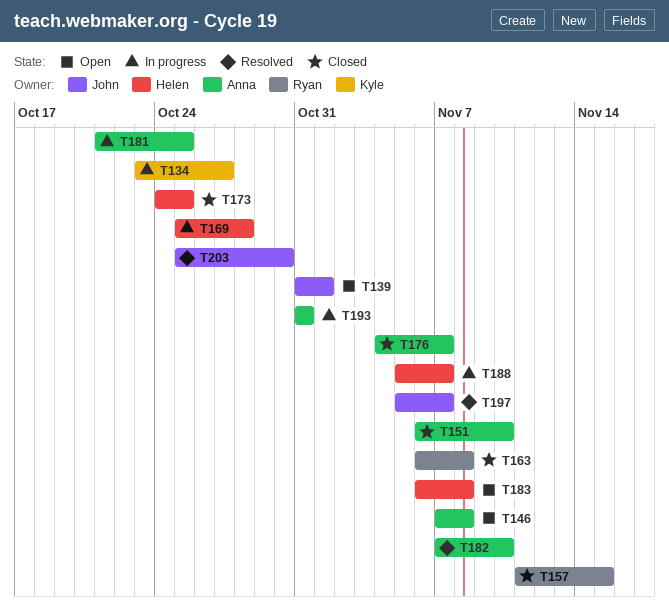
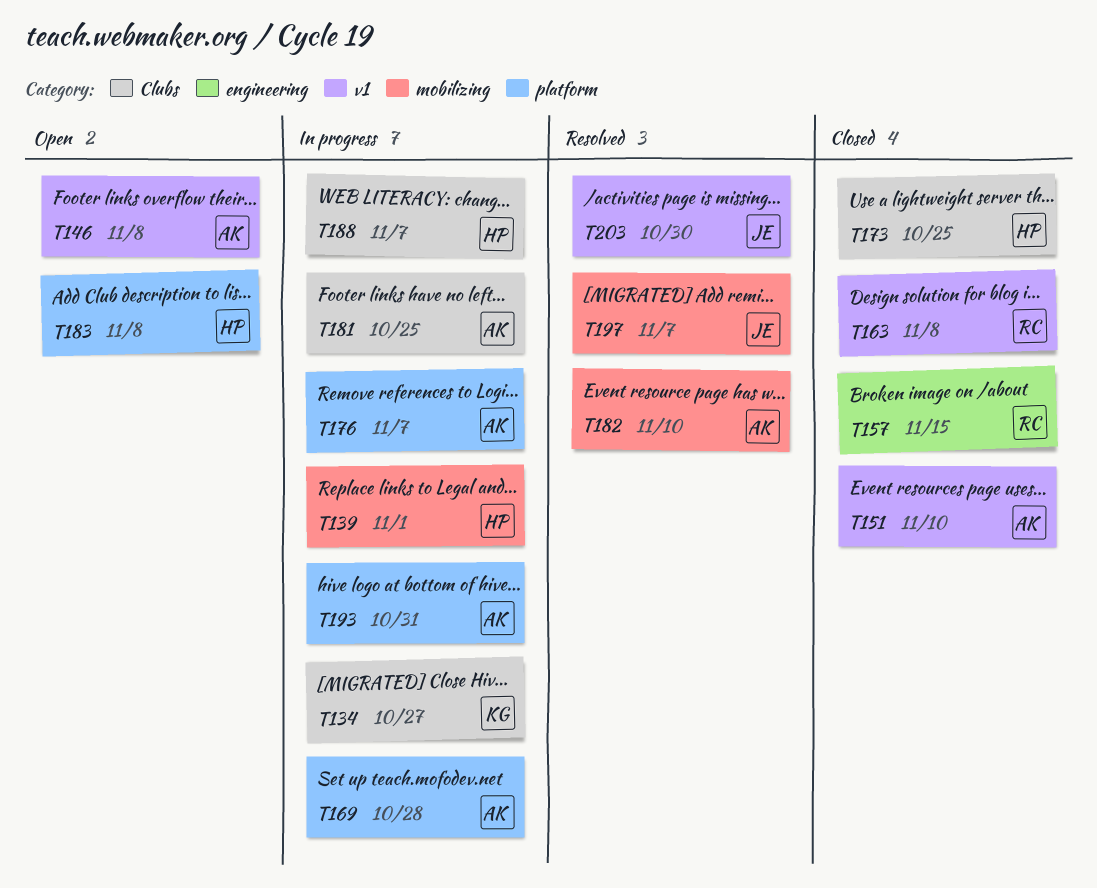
T139, status: Open -> In progress
T139, owner: John -> Helen
T169, owner: Helen -> Anna
T176, status: Closed -> In progress

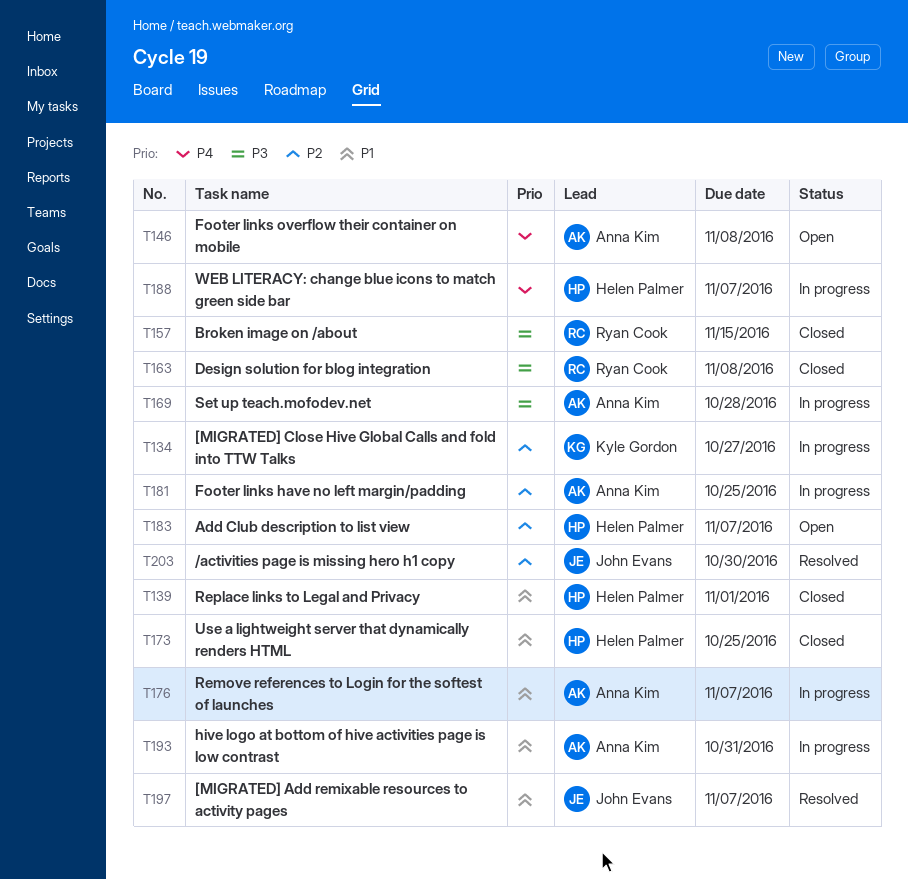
T139, status: In progress -> Closed
T151: present -> none
T182: present -> none
T183, due: Nov 8 -> Nov 7

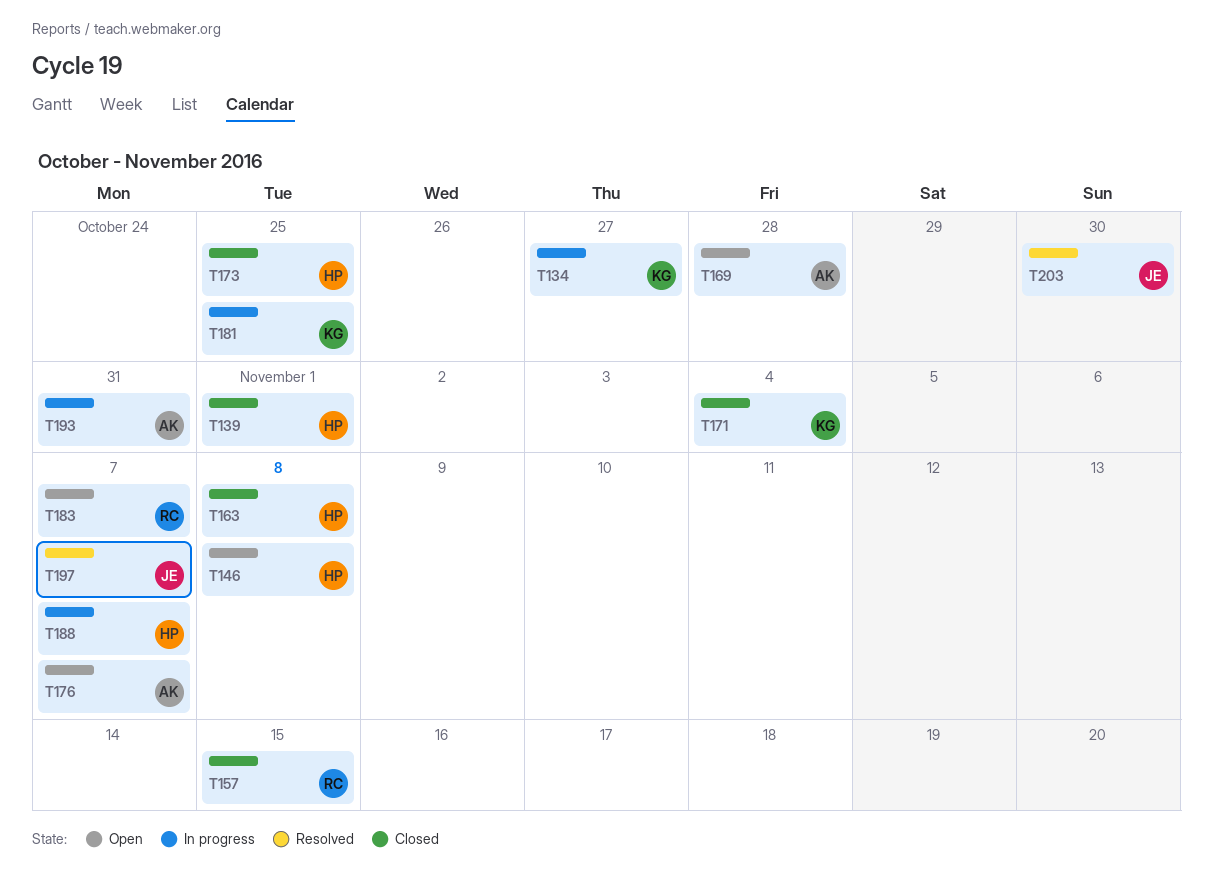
T146, owner: Anna Kim -> Helen Palmer
T163, owner: Ryan Cook -> Helen Palmer
T169, status: In progress -> Open
T171: none -> present
T176, status: In progress -> Open
T181, owner: Anna Kim -> Kyle Gordon
T183, owner: Helen Palmer -> Ryan Cook

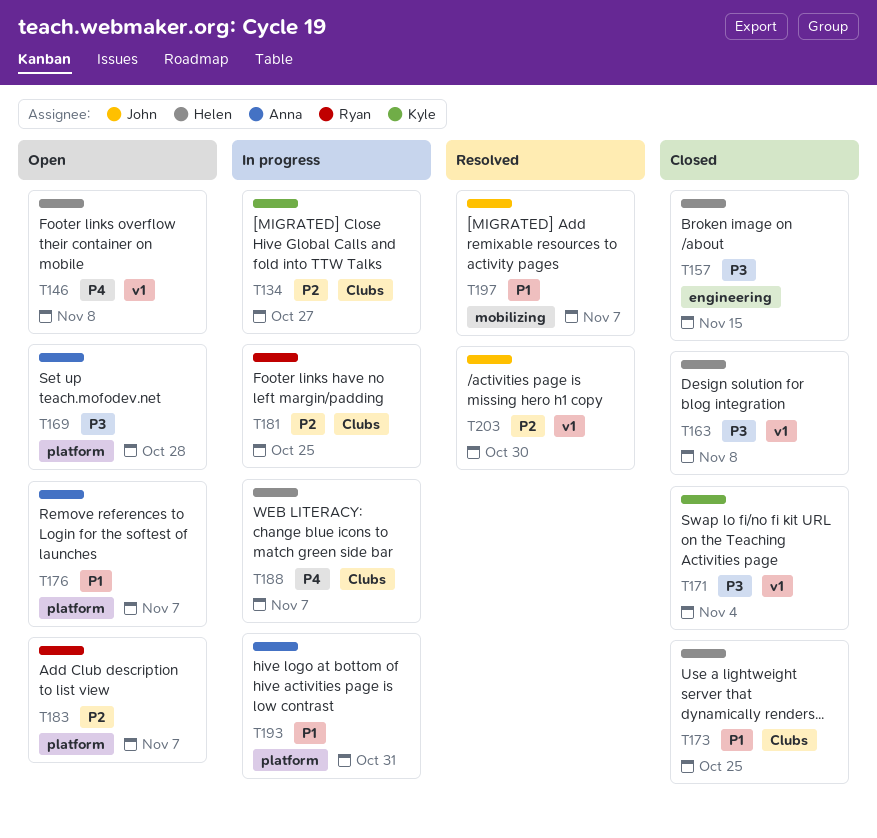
T139: present -> none
T157, owner: Ryan -> Helen
T181, owner: Kyle -> Ryan

